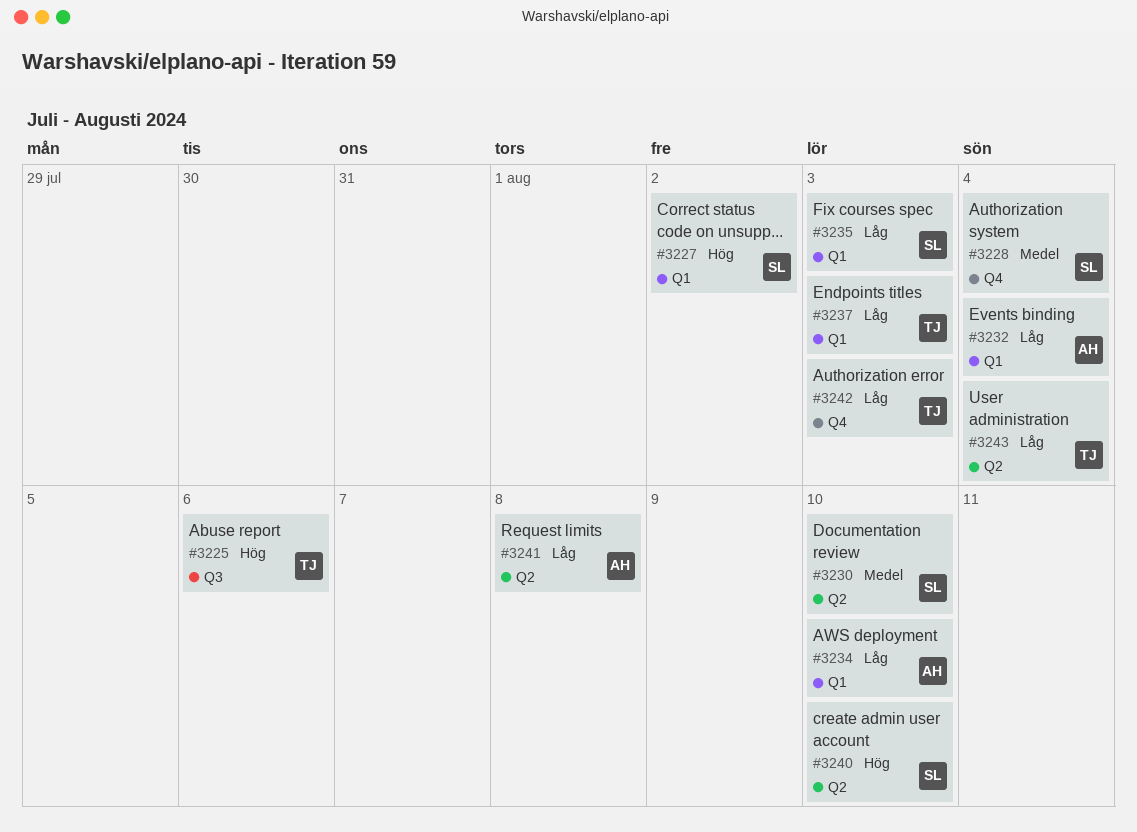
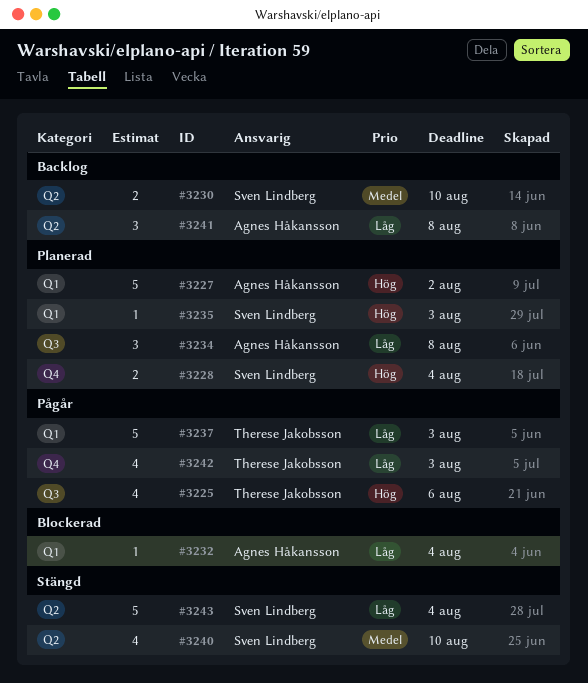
#3227, owner: Sven Lindberg -> Agnes Håkansson
#3228, priority: Medel -> Hög
#3234, label: Q1 -> Q3
#3234, due: Aug 10 -> Aug 8
#3235, priority: Låg -> Hög
#3240, priority: Hög -> Medel
#3243, owner: Therese Jakobsson -> Sven Lindberg

